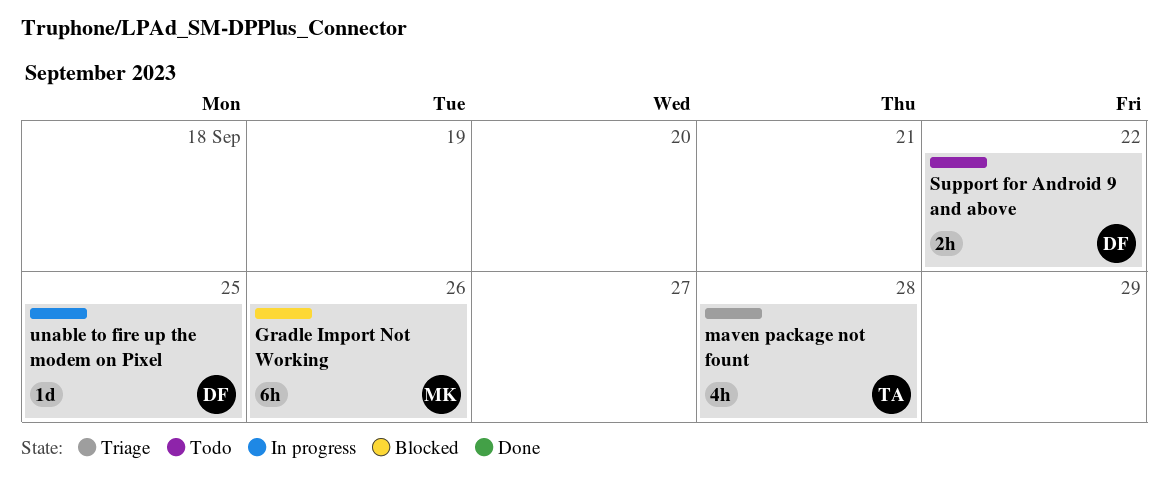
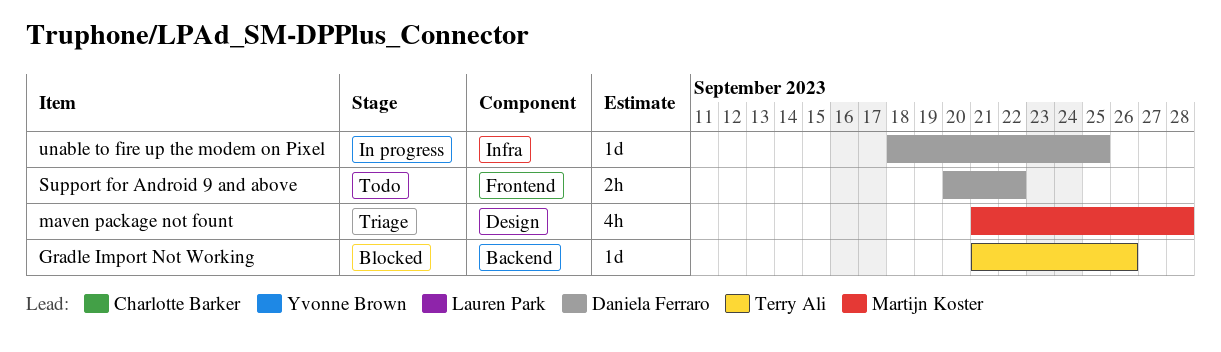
Gradle Import Not Working, owner: Martijn Koster -> Terry Ali
Gradle Import Not Working, estimate: 6h -> 1d
maven package not fount, owner: Terry Ali -> Martijn Koster

